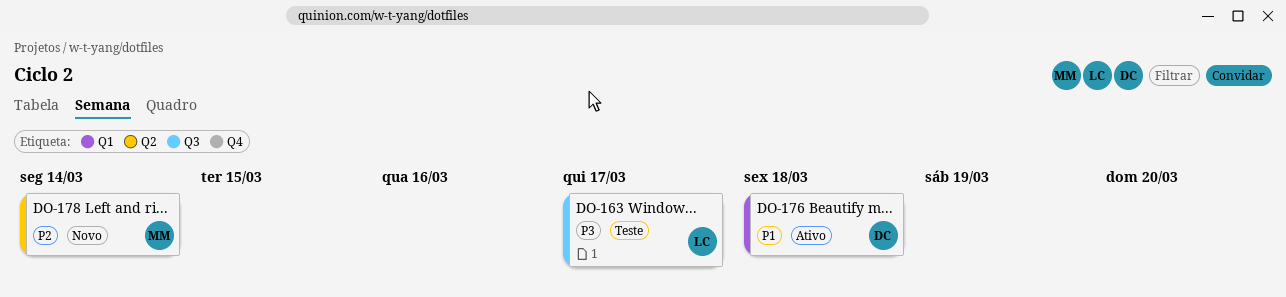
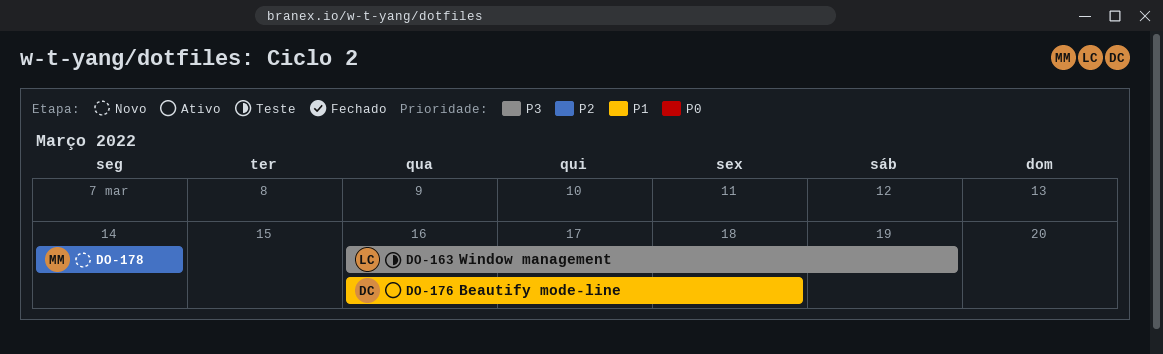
DO-163, due: Mar 17 -> Mar 19

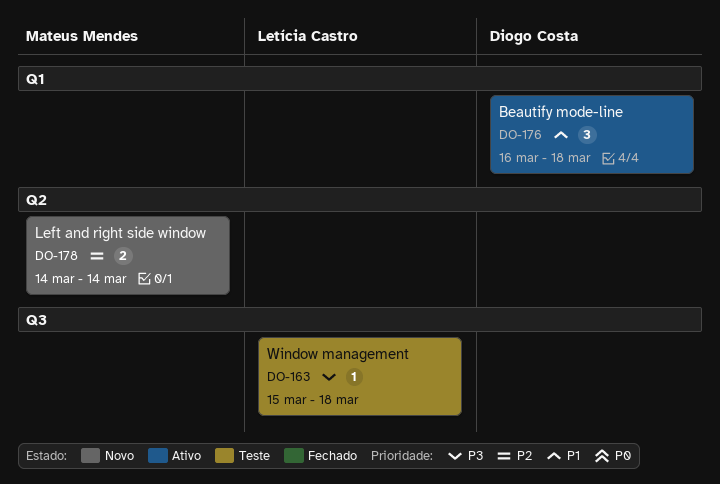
DO-163, start: Mar 16 -> Mar 15
DO-163, due: Mar 19 -> Mar 18

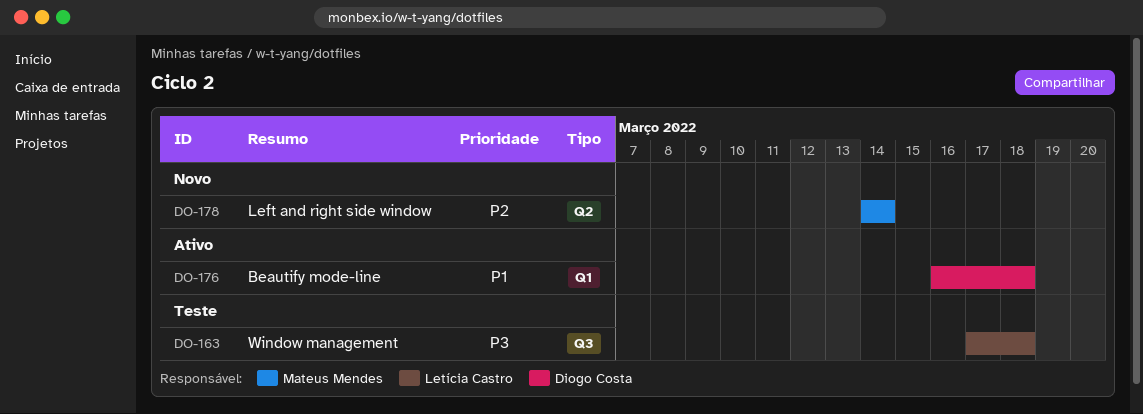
DO-163, start: Mar 15 -> Mar 17

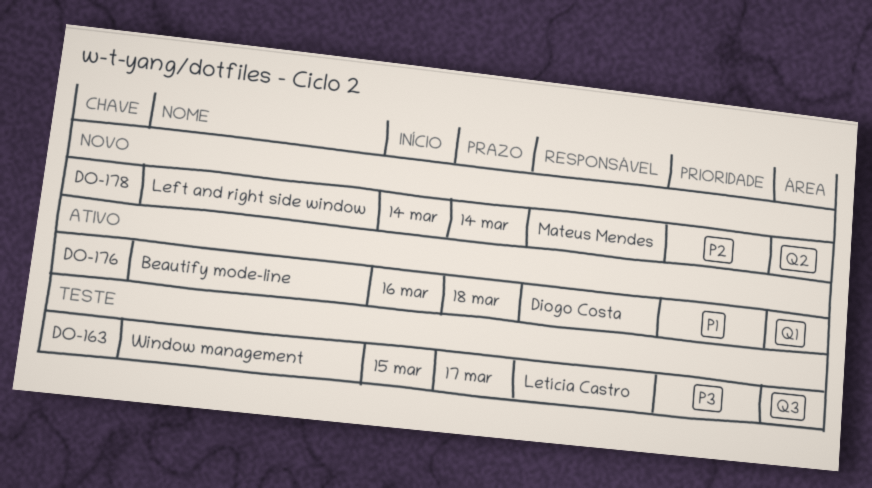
DO-163, start: Mar 17 -> Mar 15
DO-163, due: Mar 18 -> Mar 17

